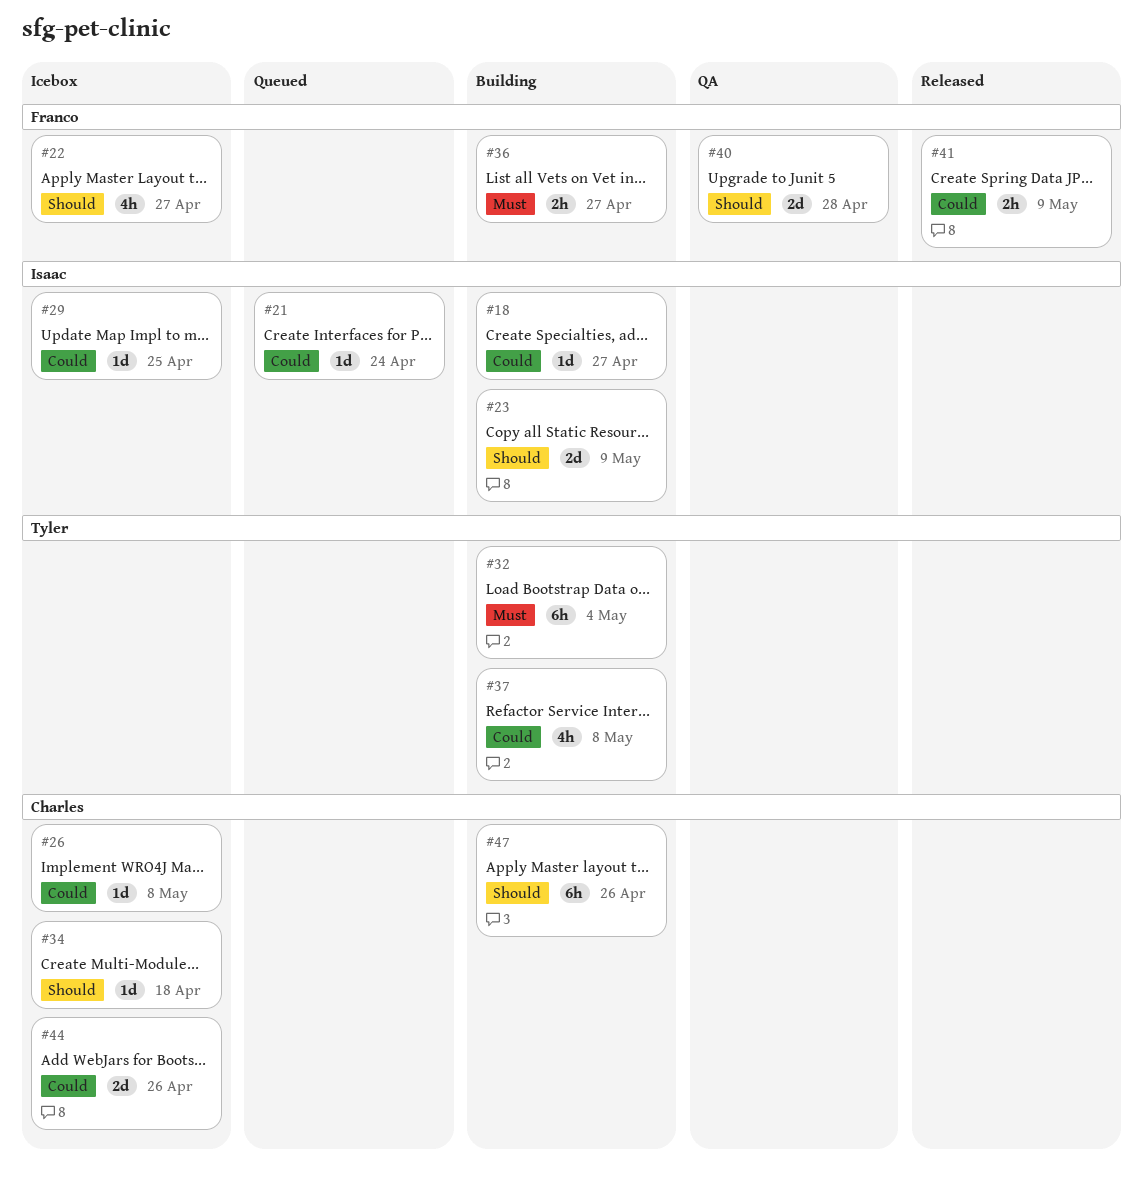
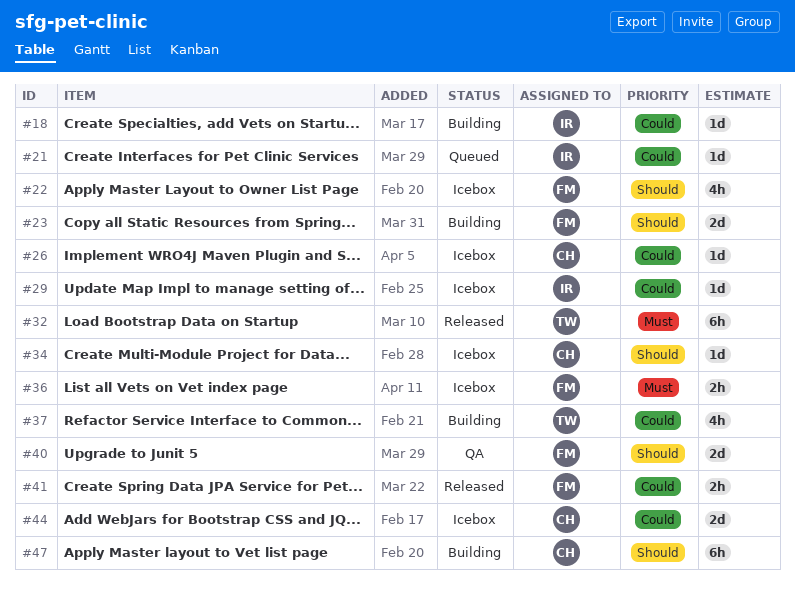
#23, owner: Isaac -> Franco
#32, status: Building -> Released
#36, status: Building -> Icebox

